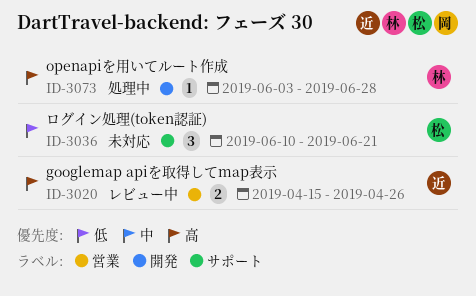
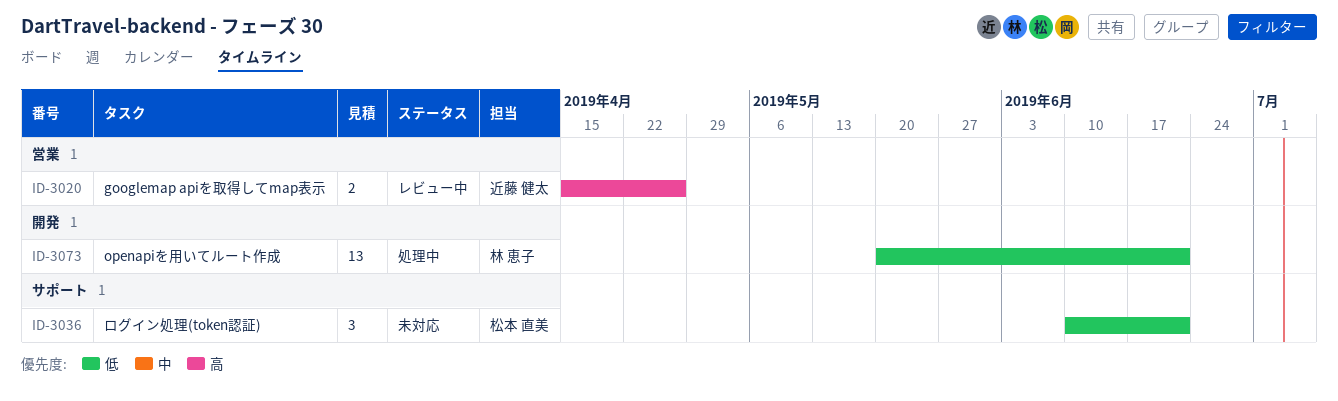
ID-3073, priority: 高 -> 低
ID-3073, estimate: 1 -> 13
ID-3073, start: Jun 3 -> May 20
ID-3073, due: Jun 28 -> Jun 21

